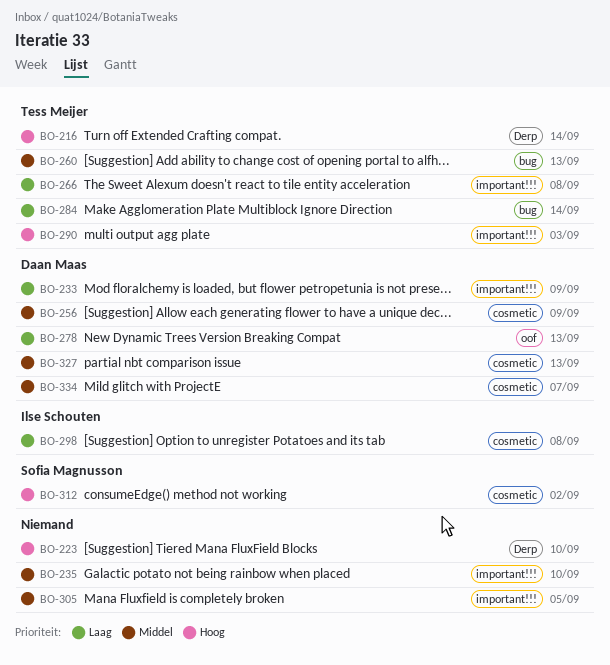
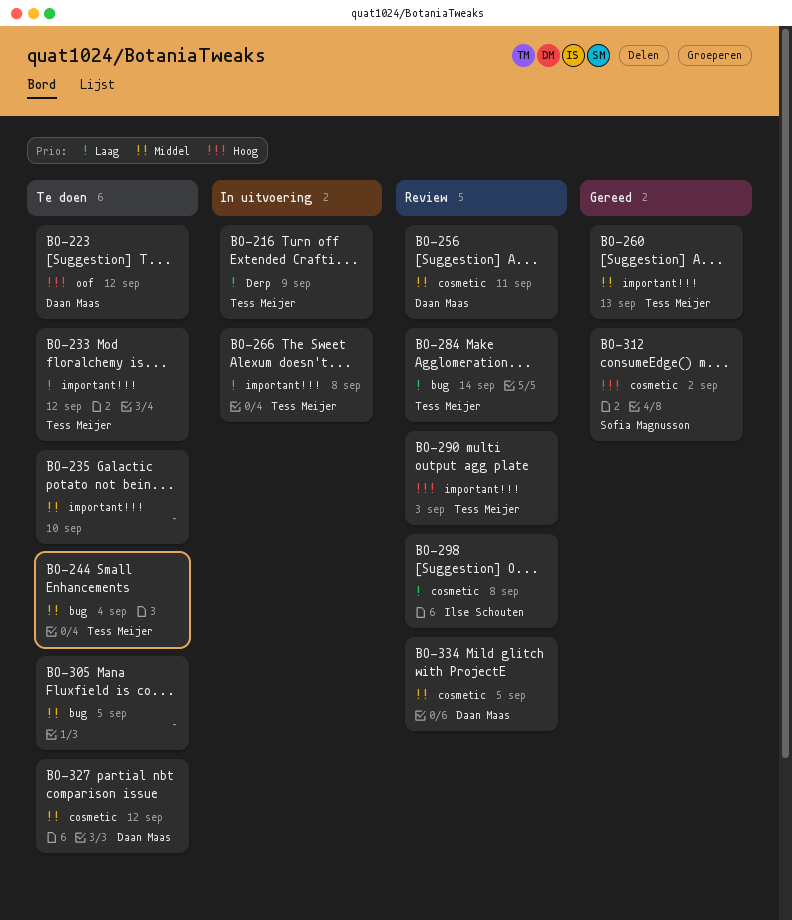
BO-216, priority: Hoog -> Laag
BO-216, due: Sep 14 -> Sep 9
BO-223, owner: none -> Daan Maas
BO-223, label: Derp -> oof
BO-223, due: Sep 10 -> Sep 12
BO-233, owner: Daan Maas -> Tess Meijer
BO-233, due: Sep 9 -> Sep 12
BO-244: none -> present
BO-256, due: Sep 9 -> Sep 11
BO-260, label: bug -> important!!!
BO-278: present -> none
BO-305, label: important!!! -> bug
BO-327, due: Sep 13 -> Sep 12
BO-334, due: Sep 7 -> Sep 5

